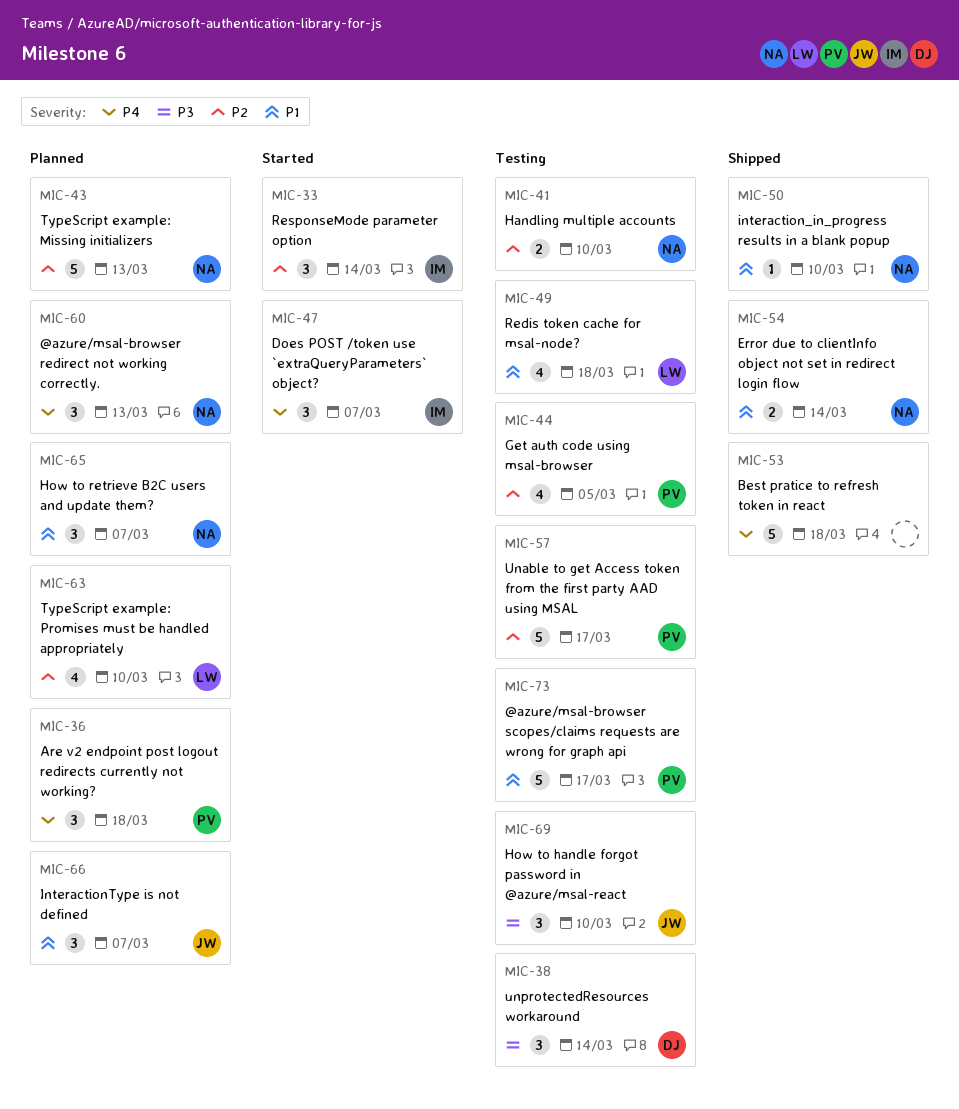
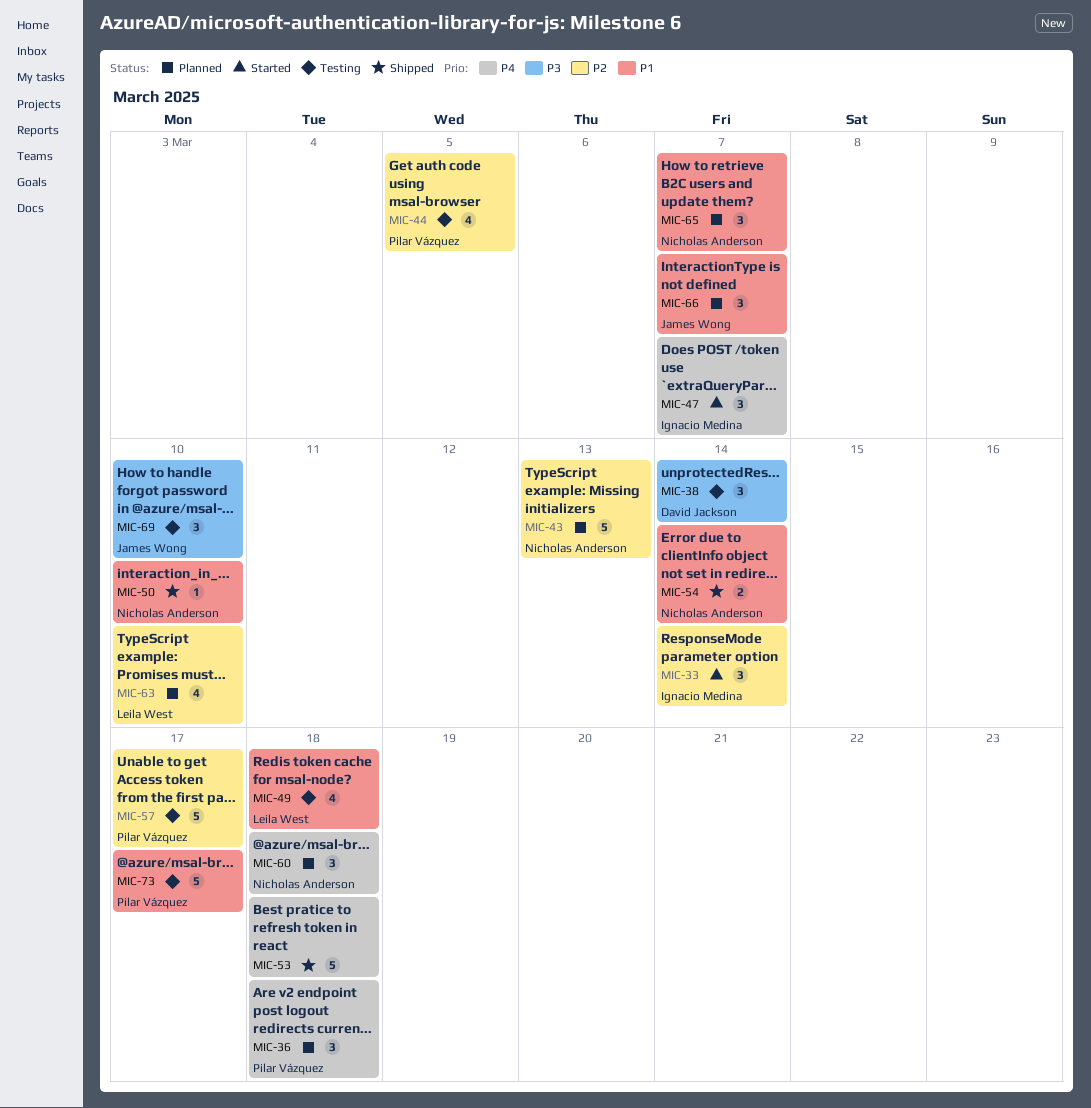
MIC-41: present -> none
MIC-60, due: Mar 13 -> Mar 18

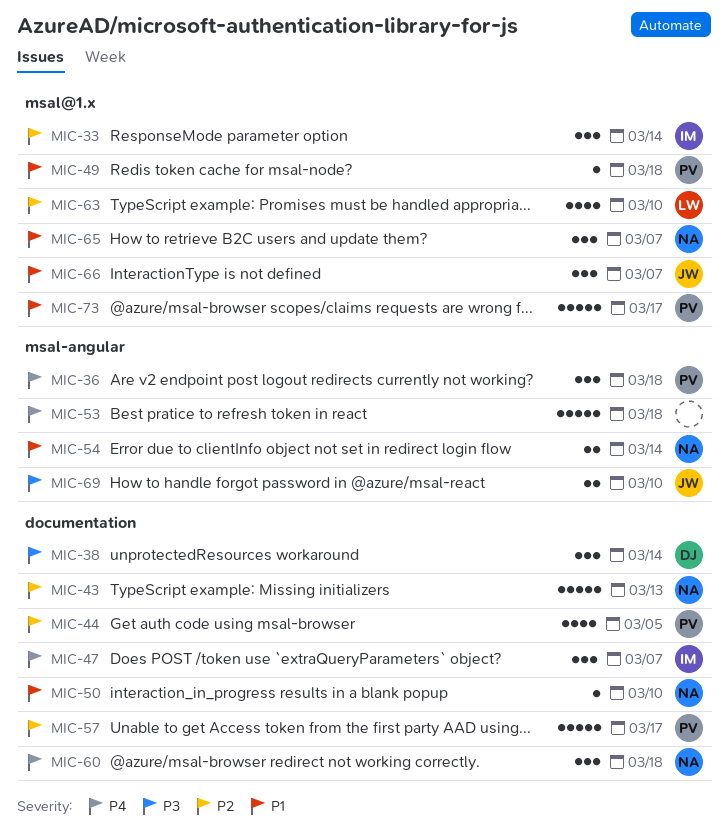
MIC-49, owner: Leila West -> Pilar Vázquez
MIC-49, estimate: 4 -> 1
MIC-69, estimate: 3 -> 2

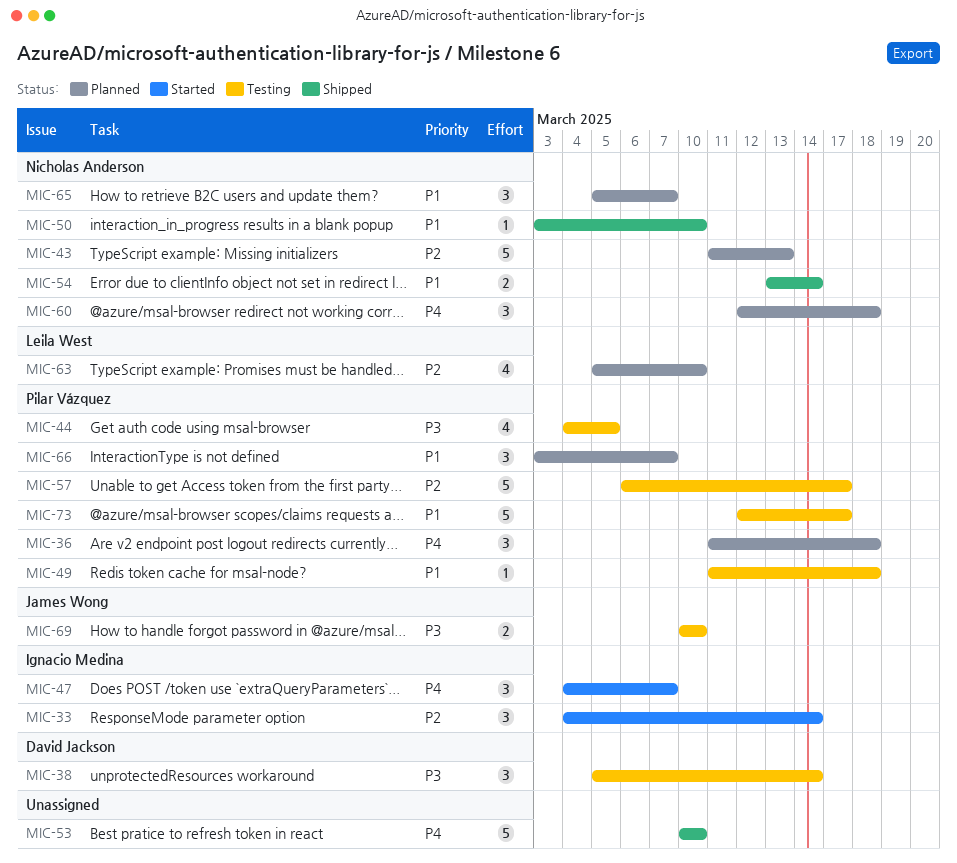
MIC-44, priority: P2 -> P3
MIC-53, due: Mar 18 -> Mar 10
MIC-66, owner: James Wong -> Pilar Vázquez

